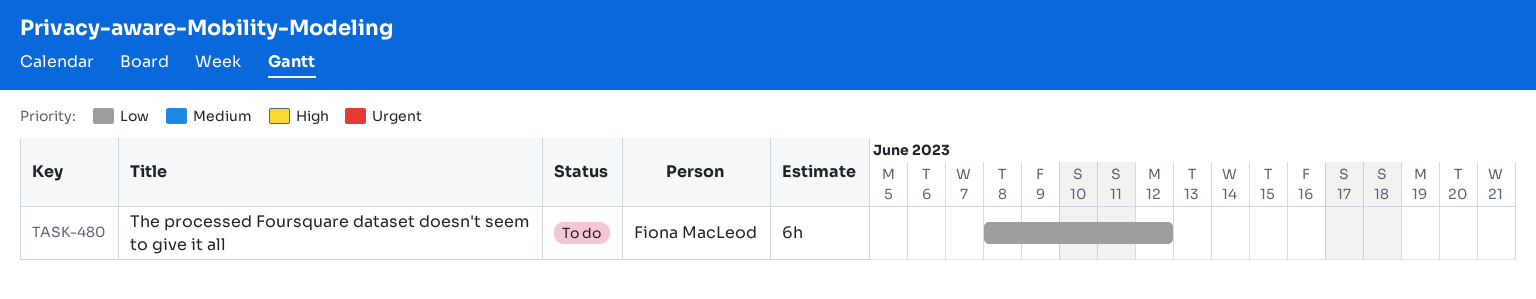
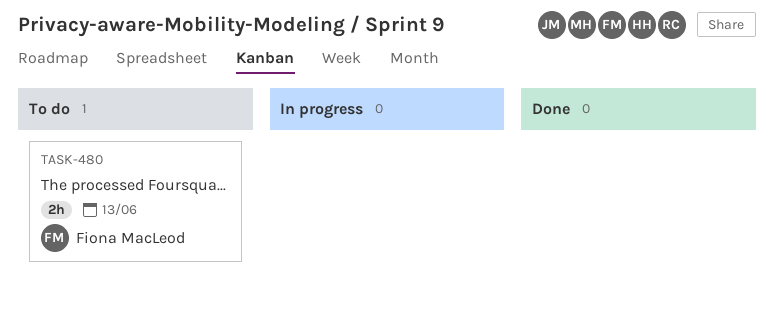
TASK-480, estimate: 6h -> 2h
TASK-480, due: Jun 12 -> Jun 13

